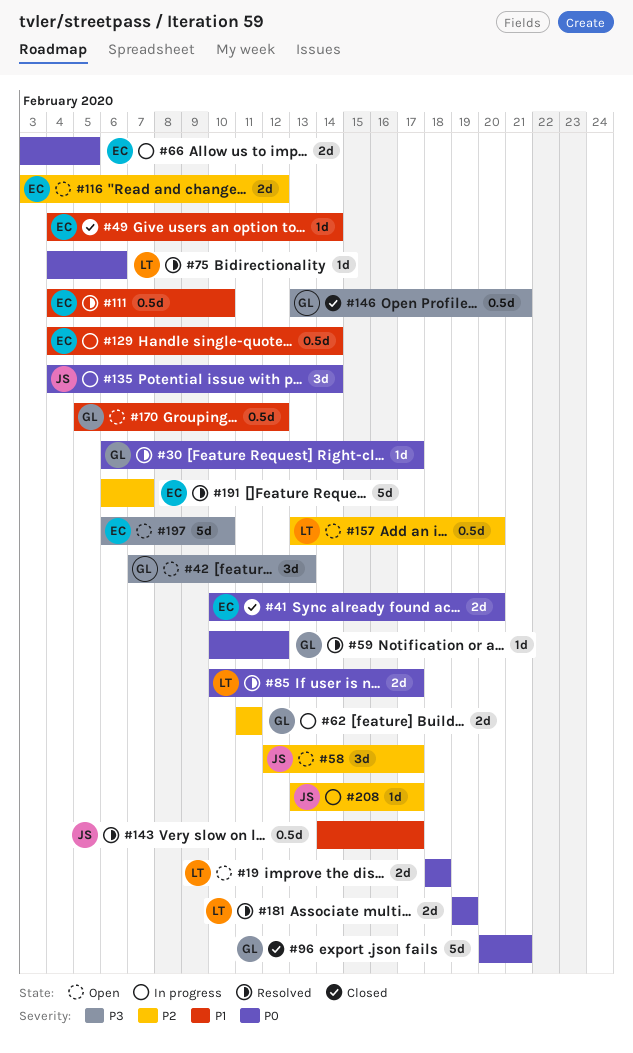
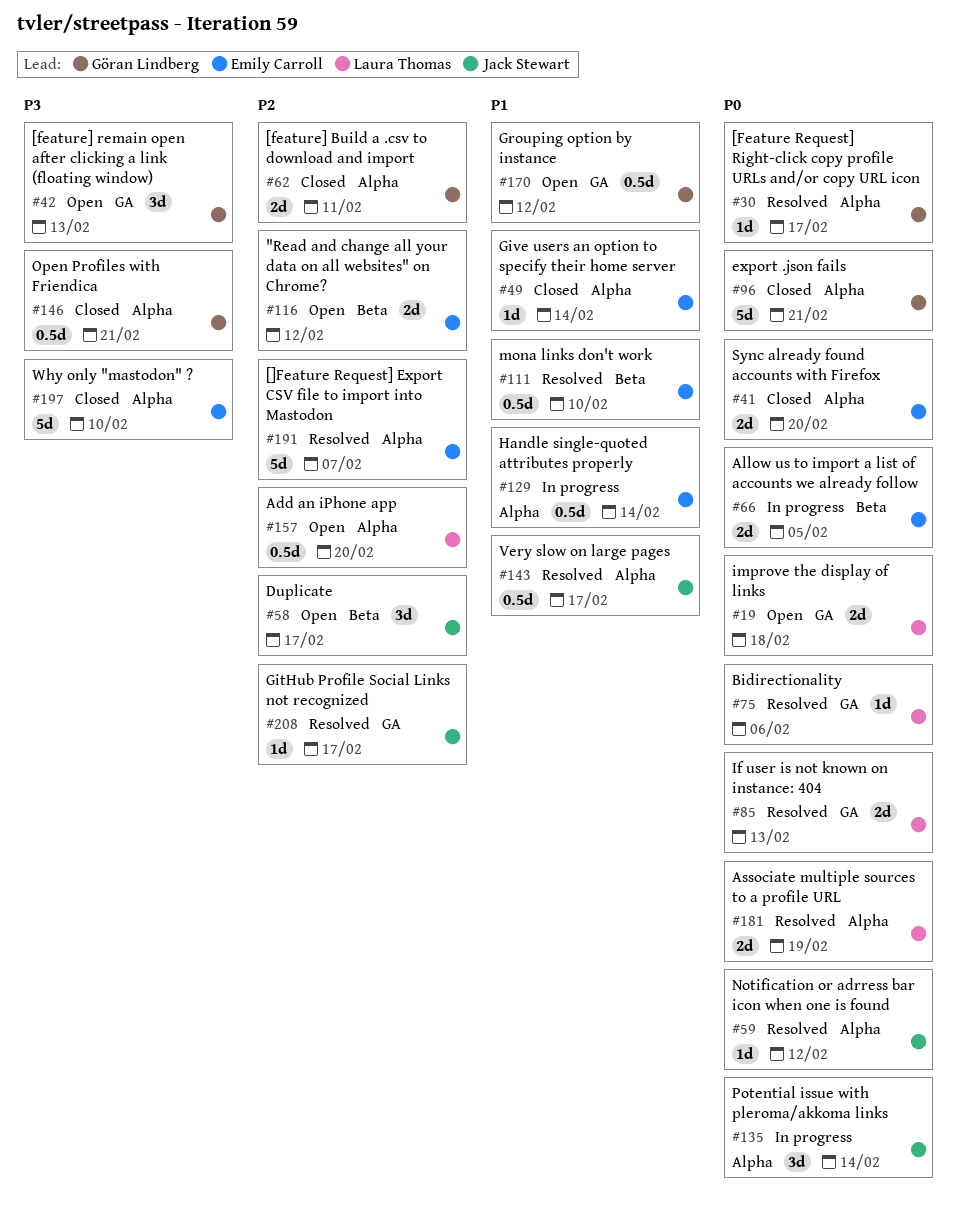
#59, owner: Göran Lindberg -> Jack Stewart
#62, status: In progress -> Closed
#85, due: Feb 17 -> Feb 13
#197, status: Open -> Closed
#208, status: In progress -> Resolved

